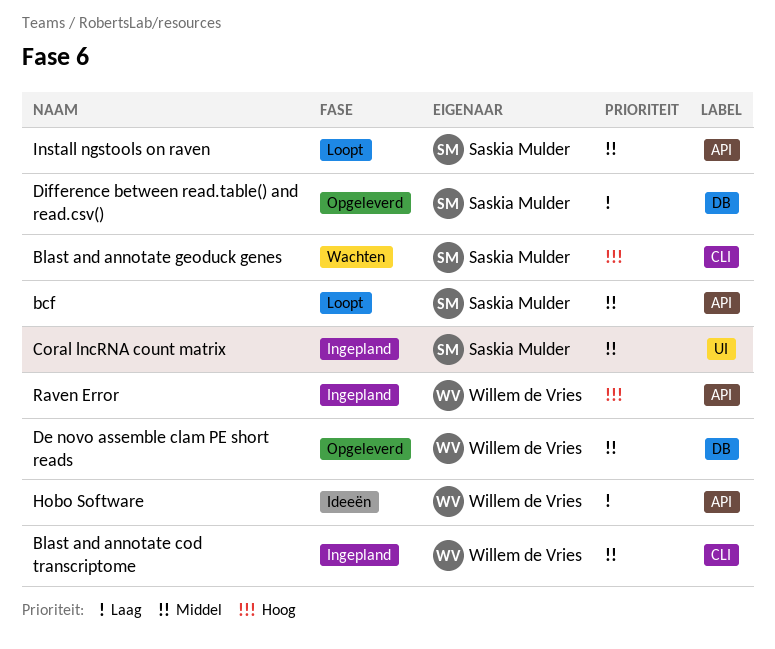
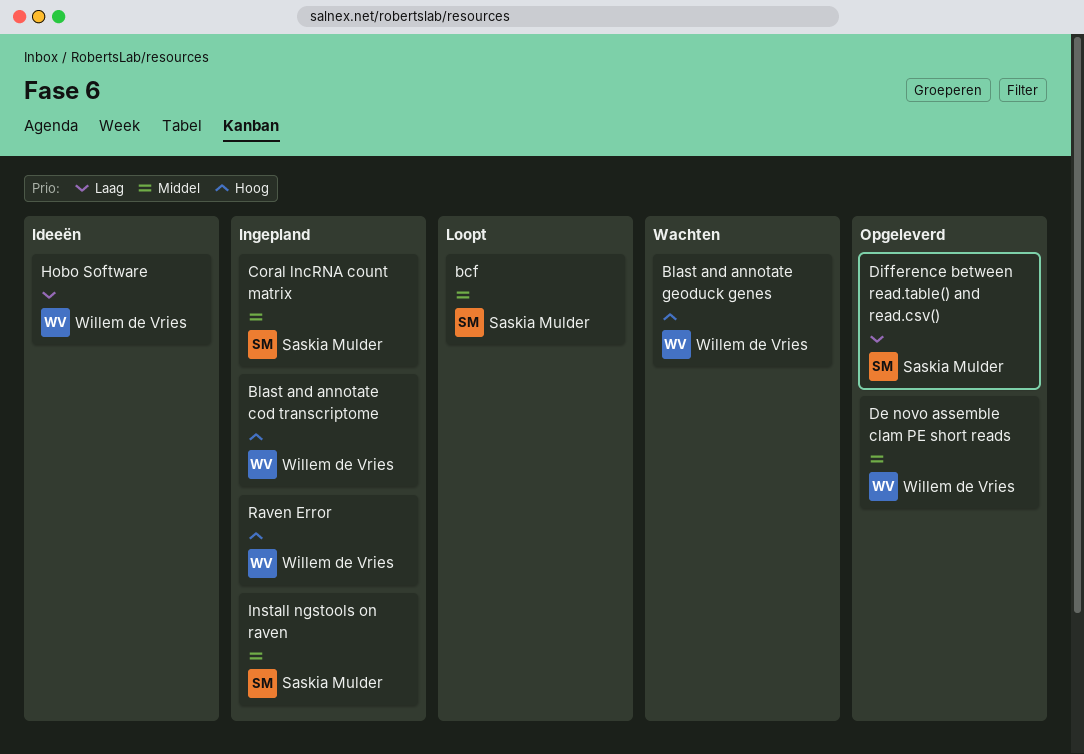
Blast and annotate cod transcriptome, priority: Middel -> Hoog
Blast and annotate geoduck genes, owner: Saskia Mulder -> Willem de Vries
Install ngstools on raven, status: Loopt -> Ingepland

